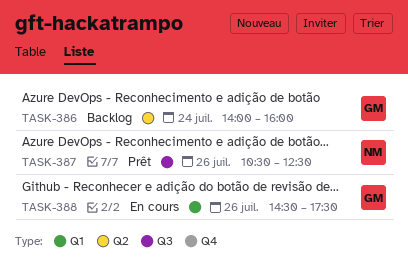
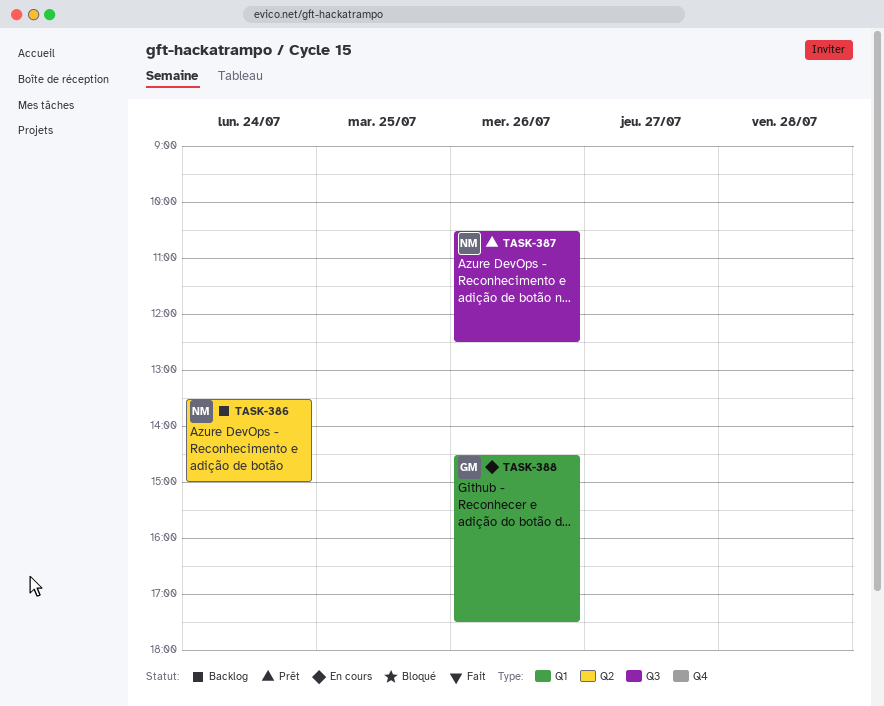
TASK-386, owner: GM -> NM
TASK-386, begins: 14:00 -> 13:30
TASK-386, ends: 16:00 -> 15:00

